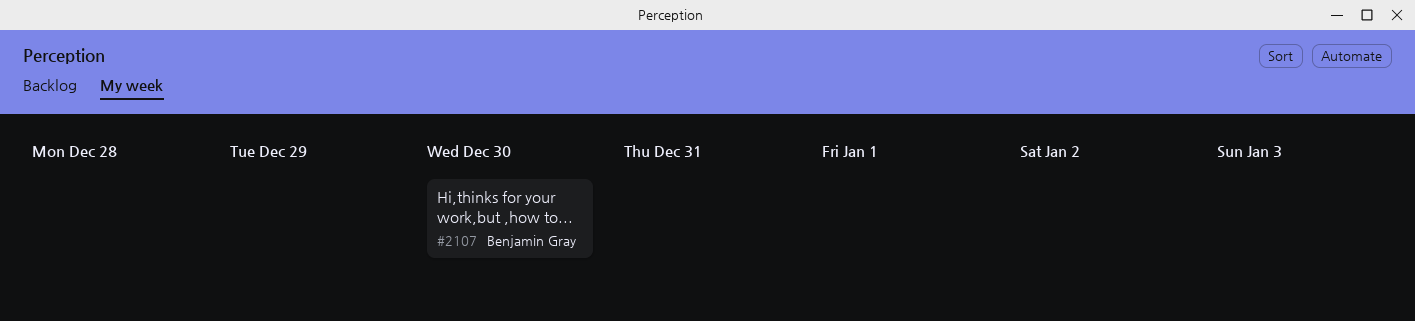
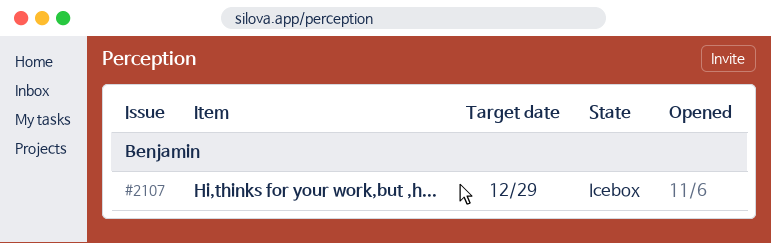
#2107, due: Dec 30 -> Dec 29

